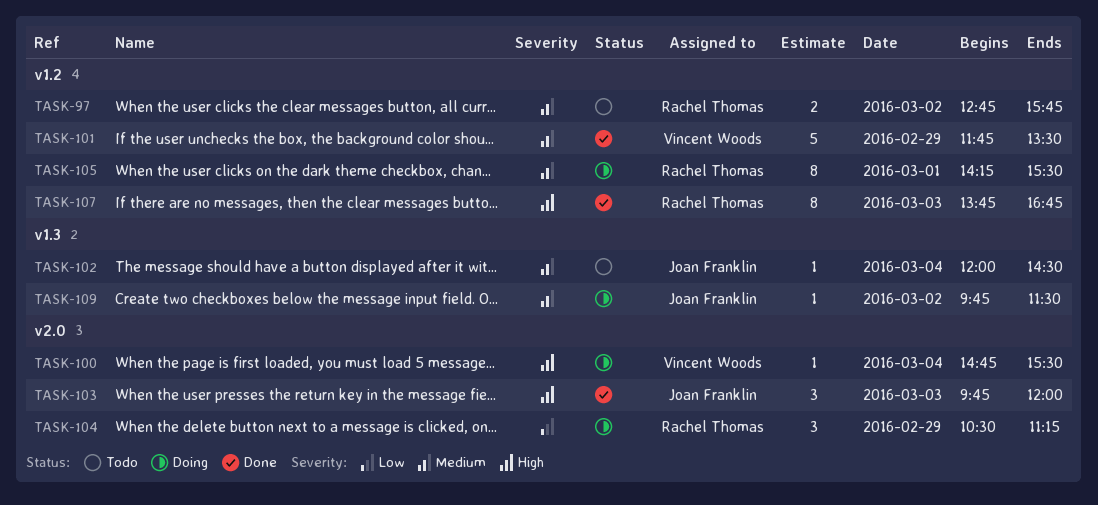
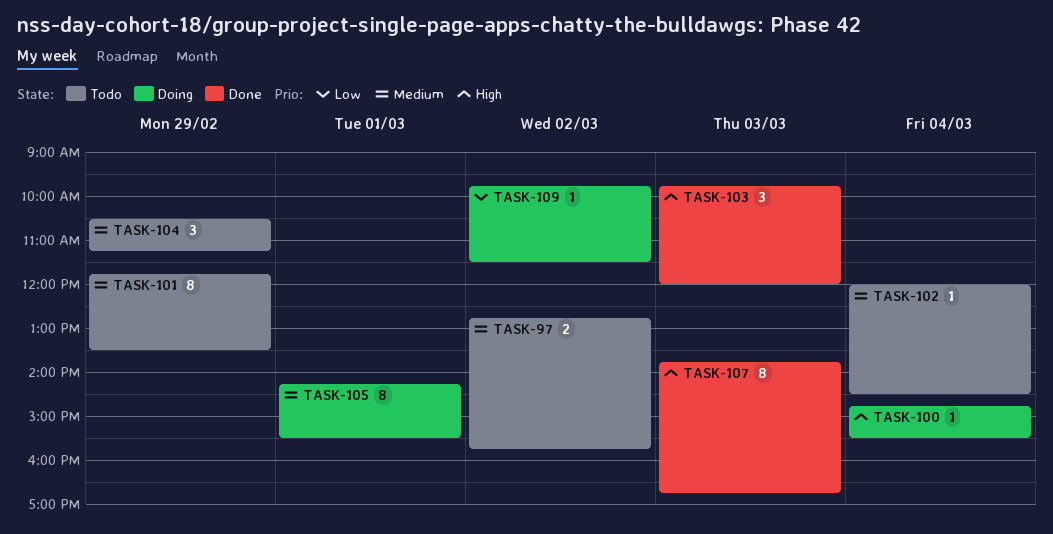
TASK-101, status: Done -> Todo
TASK-101, estimate: 5 -> 8
TASK-104, status: Doing -> Todo
TASK-104, priority: Low -> Medium
TASK-109, priority: Medium -> Low

